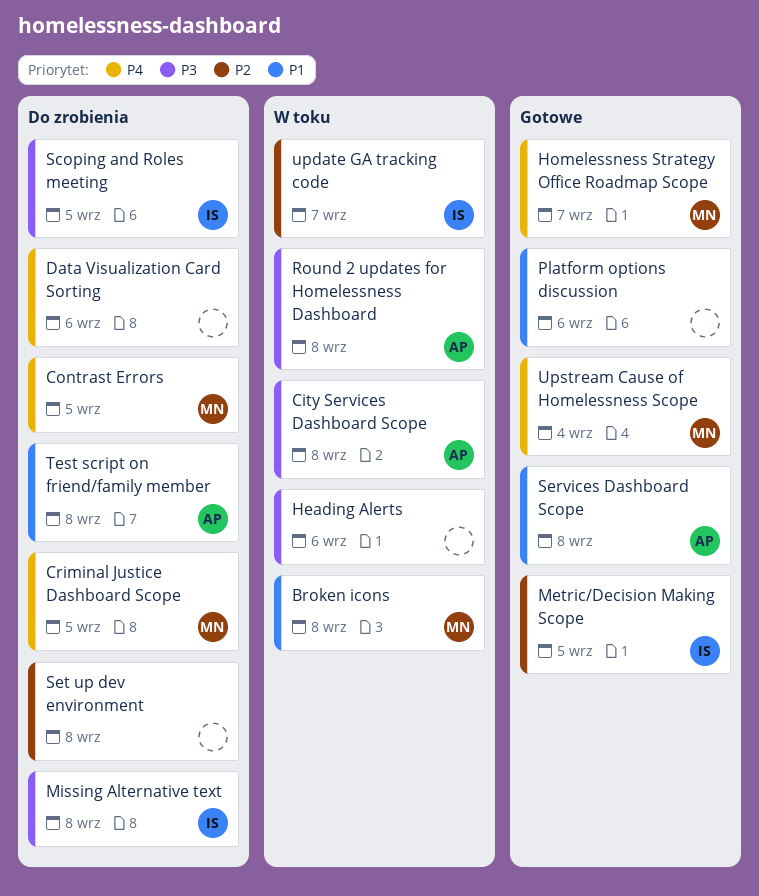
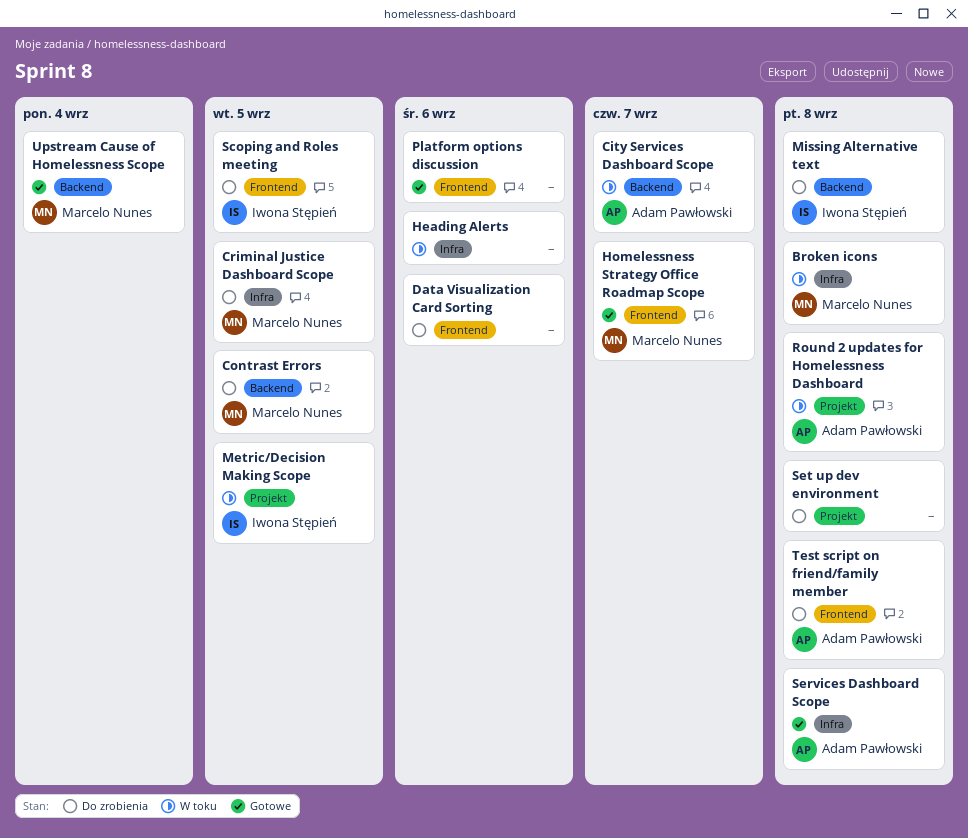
City Services Dashboard Scope, due: Sep 8 -> Sep 7
Metric/Decision Making Scope, status: Gotowe -> W toku
update GA tracking code: present -> none

